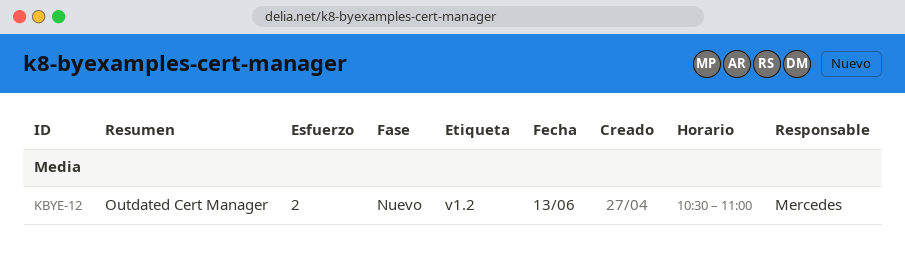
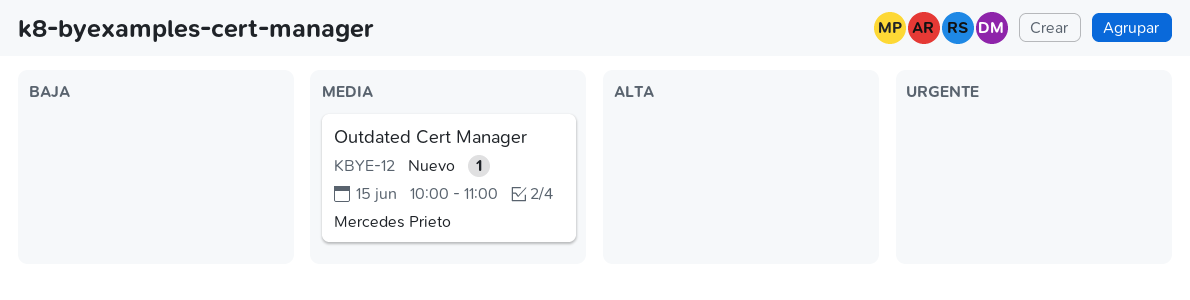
KBYE-12, estimate: 2 -> 1
KBYE-12, day: Jun 13 -> Jun 15
KBYE-12, begins: 10:30 -> 10:00

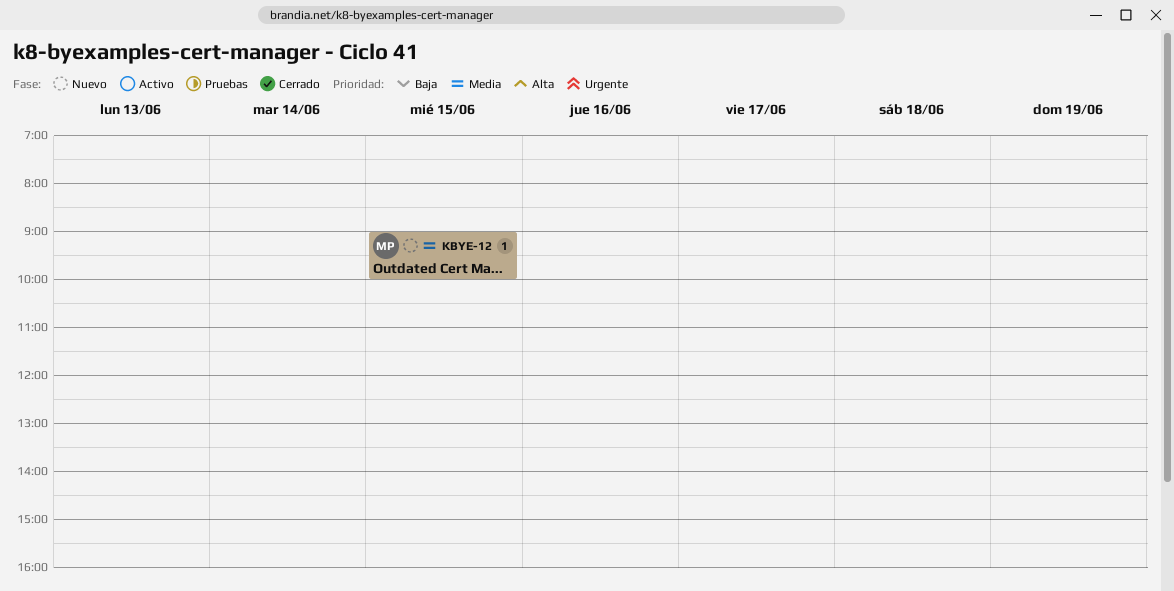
KBYE-12, begins: 10:00 -> 09:00
KBYE-12, ends: 11:00 -> 10:00

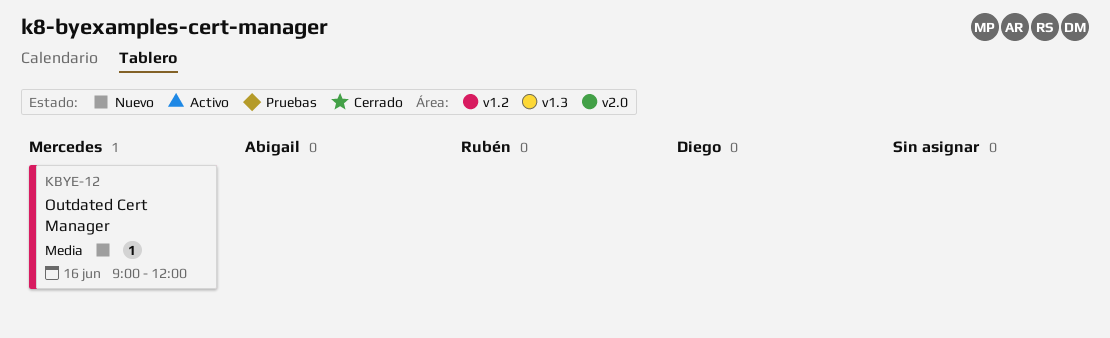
KBYE-12, day: Jun 15 -> Jun 16
KBYE-12, ends: 10:00 -> 12:00

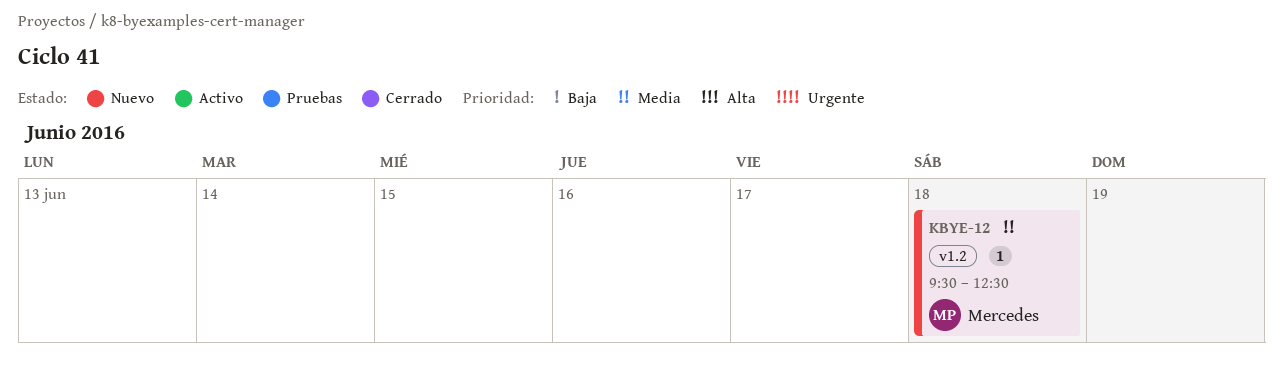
KBYE-12, day: Jun 16 -> Jun 18
KBYE-12, begins: 09:00 -> 09:30
KBYE-12, ends: 12:00 -> 12:30

